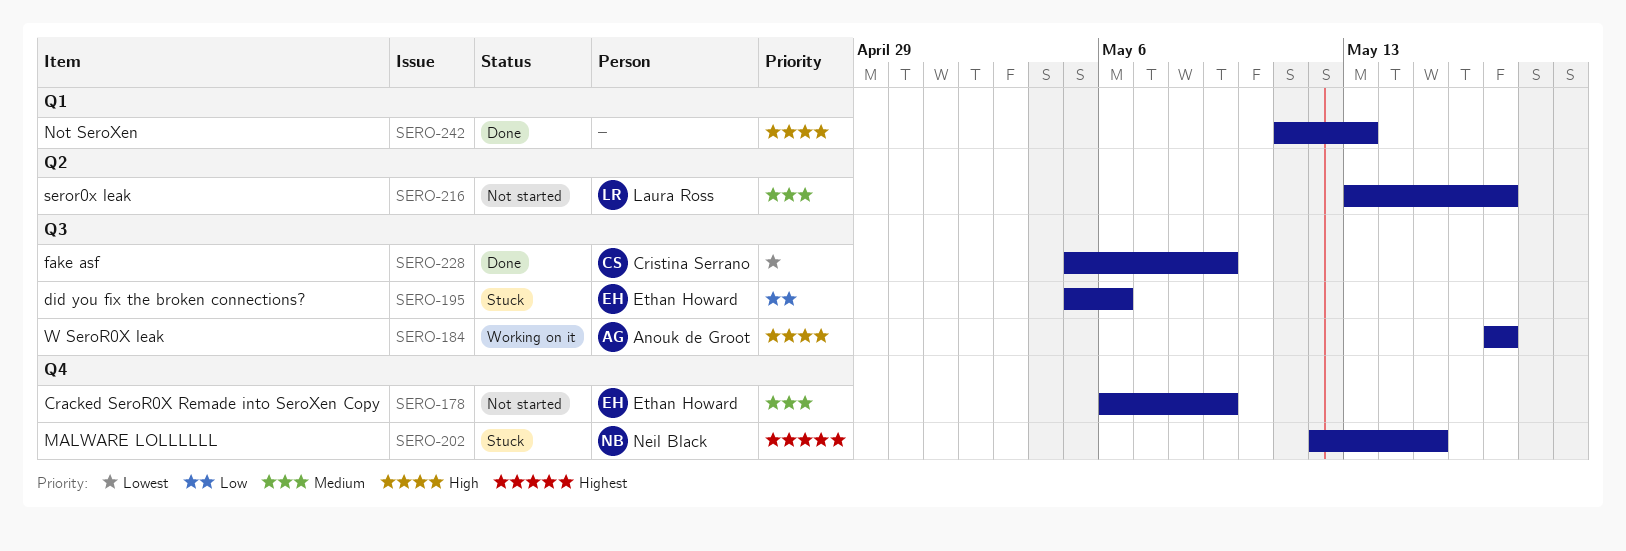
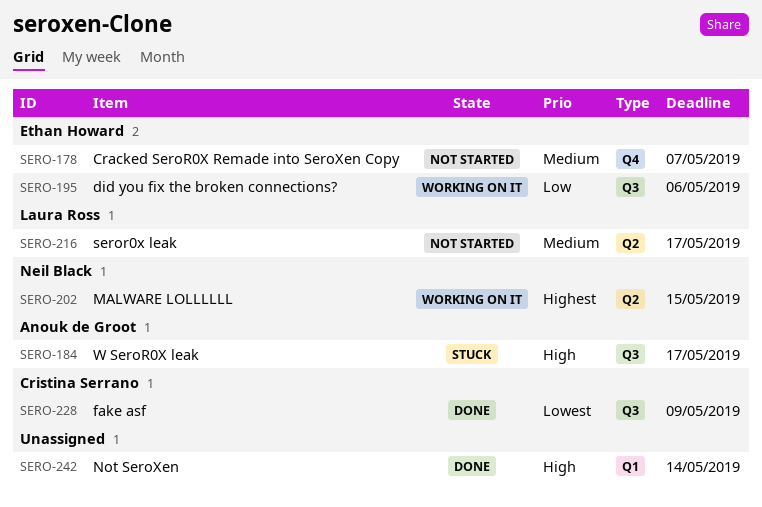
SERO-178, due: May 9 -> May 7
SERO-184, status: Working on it -> Stuck
SERO-195, status: Stuck -> Working on it
SERO-202, status: Stuck -> Working on it
SERO-202, label: Q4 -> Q2
SERO-242, due: May 13 -> May 14

